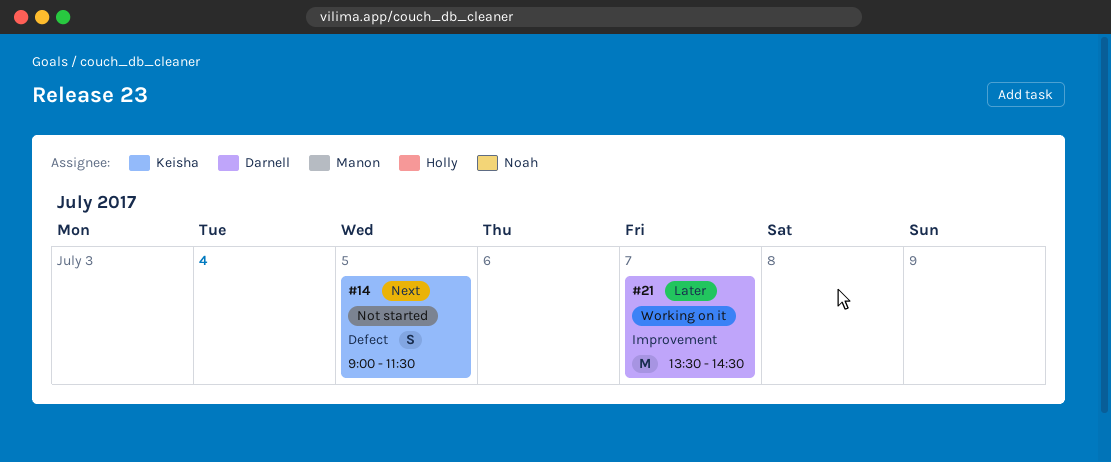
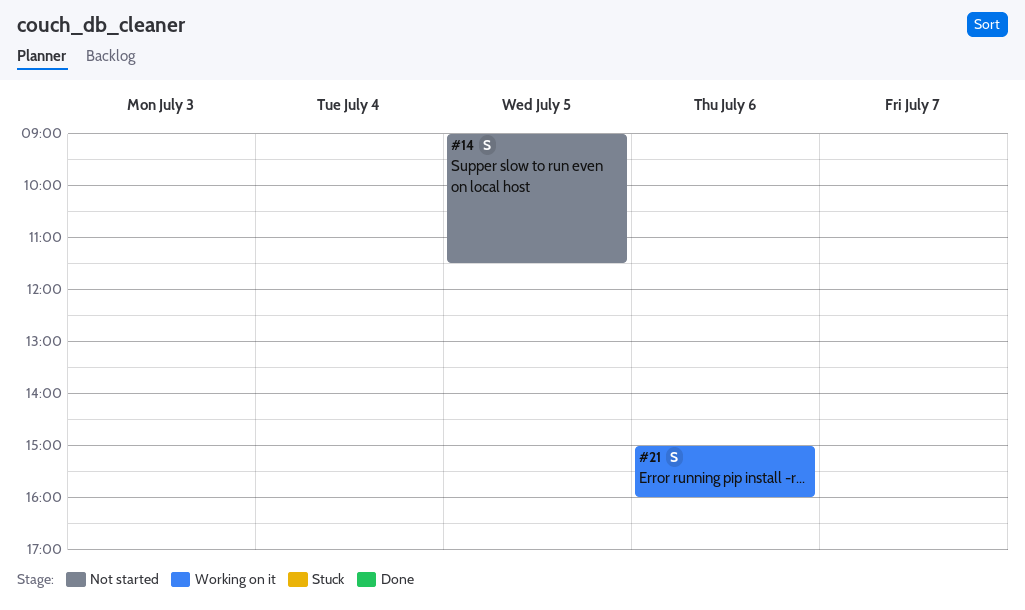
#21, estimate: M -> S
#21, day: Jul 7 -> Jul 6
#21, begins: 13:30 -> 15:00
#21, ends: 14:30 -> 16:00

